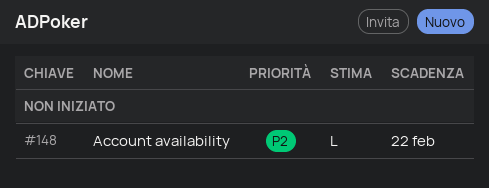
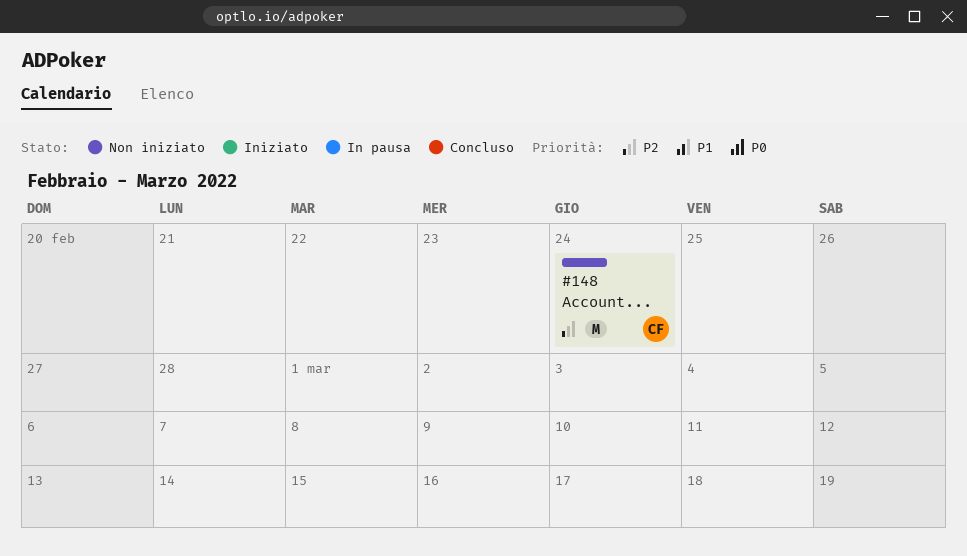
#148, estimate: L -> M
#148, due: Feb 22 -> Feb 24

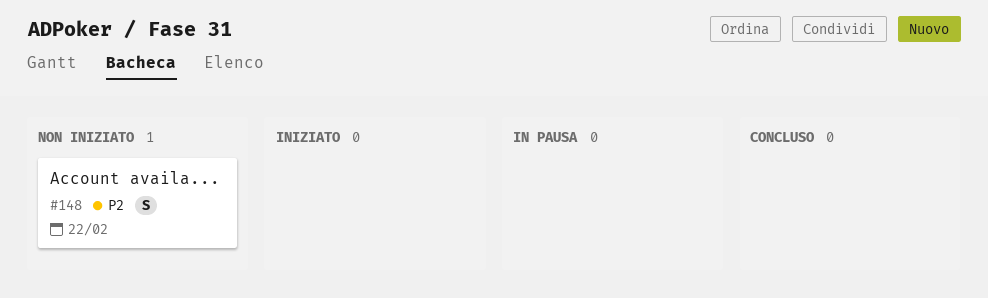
#148, estimate: M -> S
#148, due: Feb 24 -> Feb 22

